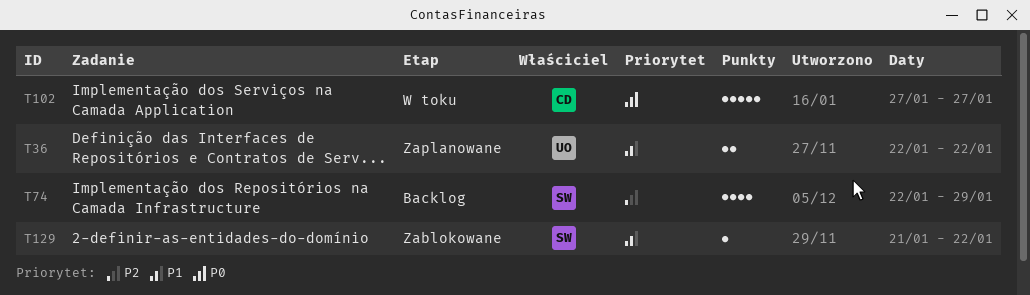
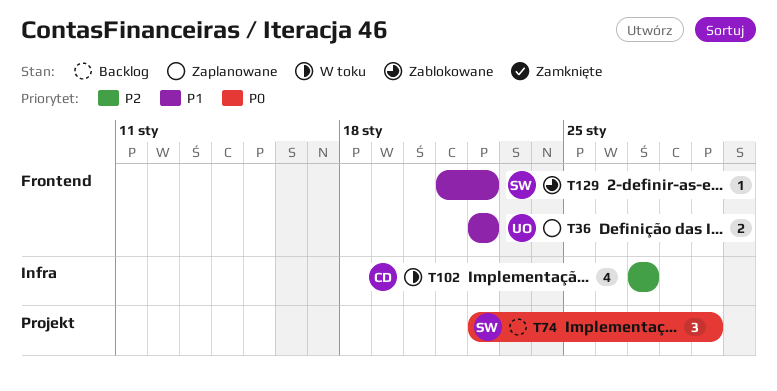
T74, priority: P2 -> P0
T74, estimate: 4 -> 3
T102, priority: P0 -> P2
T102, estimate: 5 -> 4

